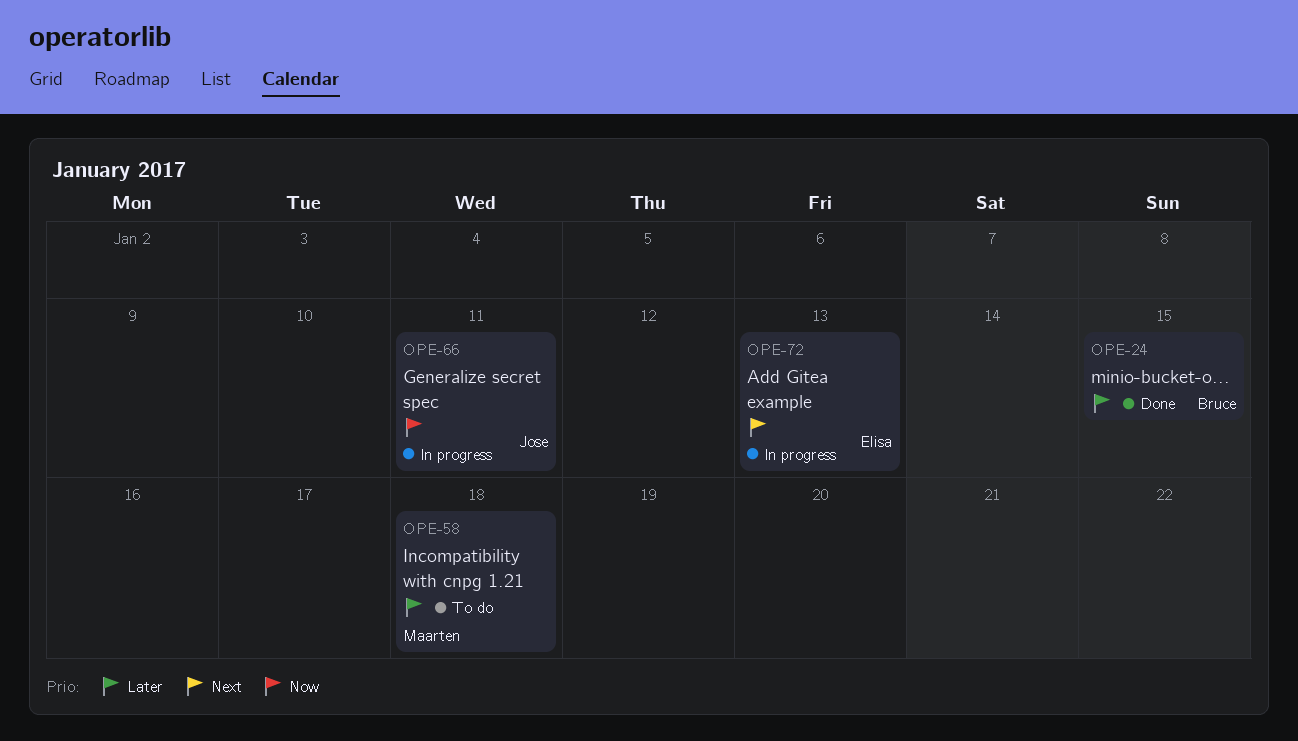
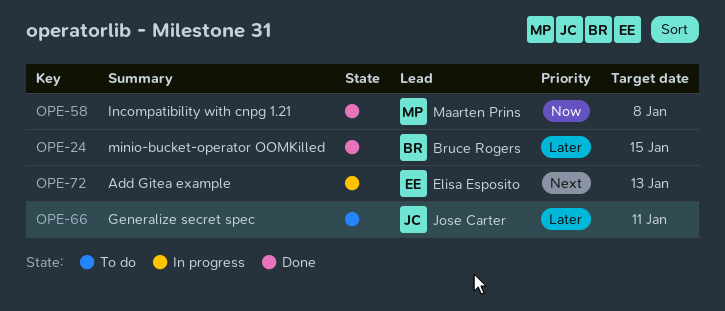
OPE-58, status: To do -> Done
OPE-58, priority: Later -> Now
OPE-58, due: Jan 18 -> Jan 8
OPE-66, status: In progress -> To do
OPE-66, priority: Now -> Later

